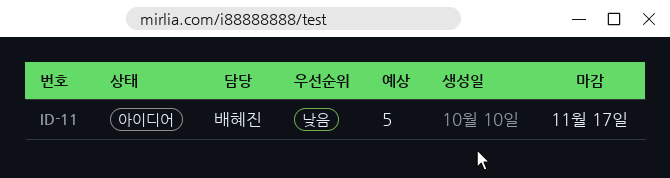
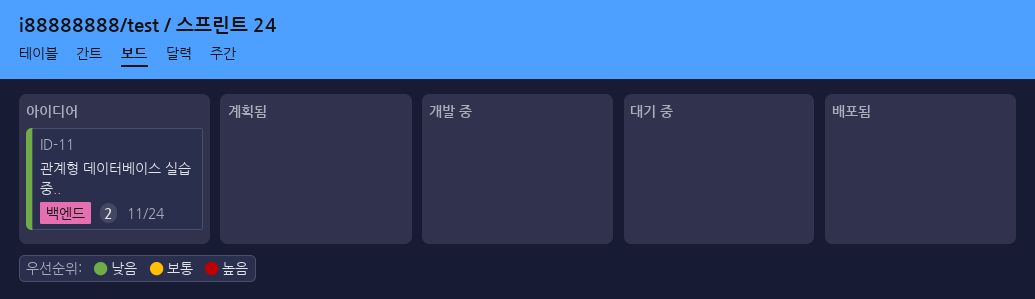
ID-11, estimate: 5 -> 2
ID-11, due: Nov 17 -> Nov 24

